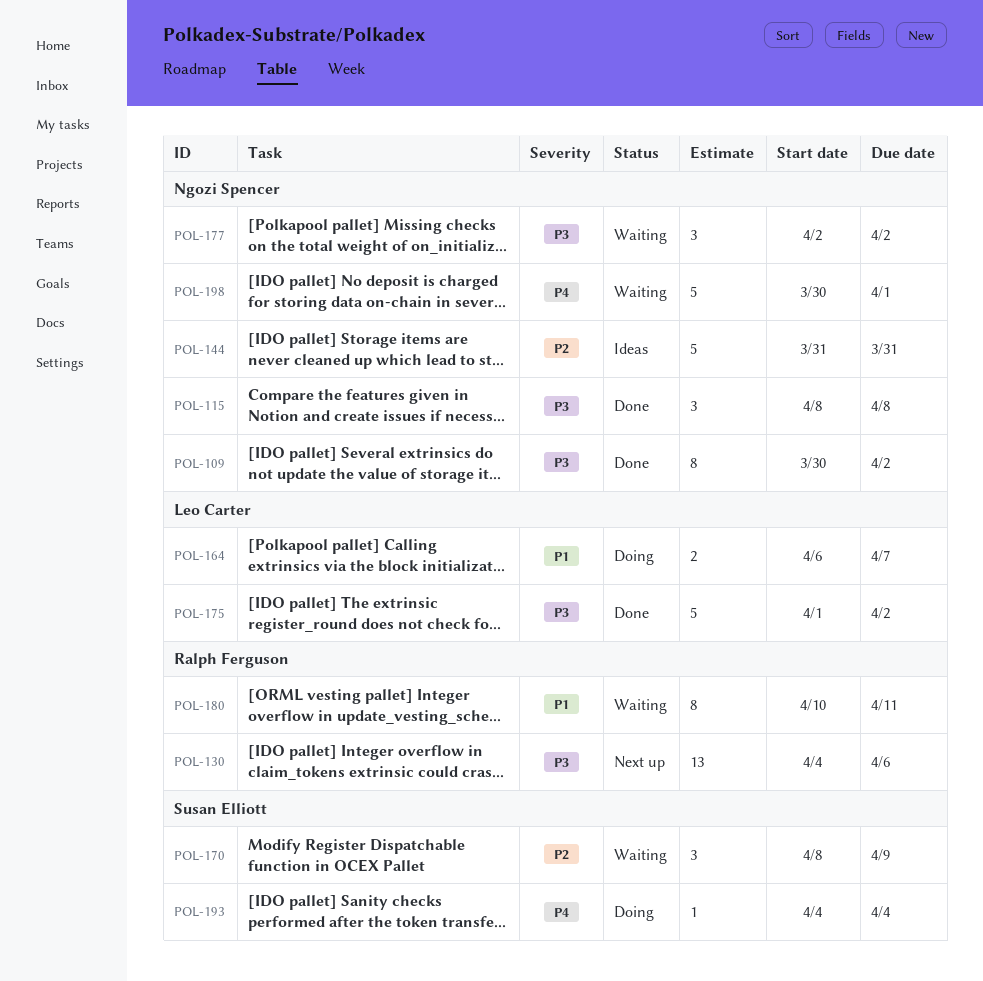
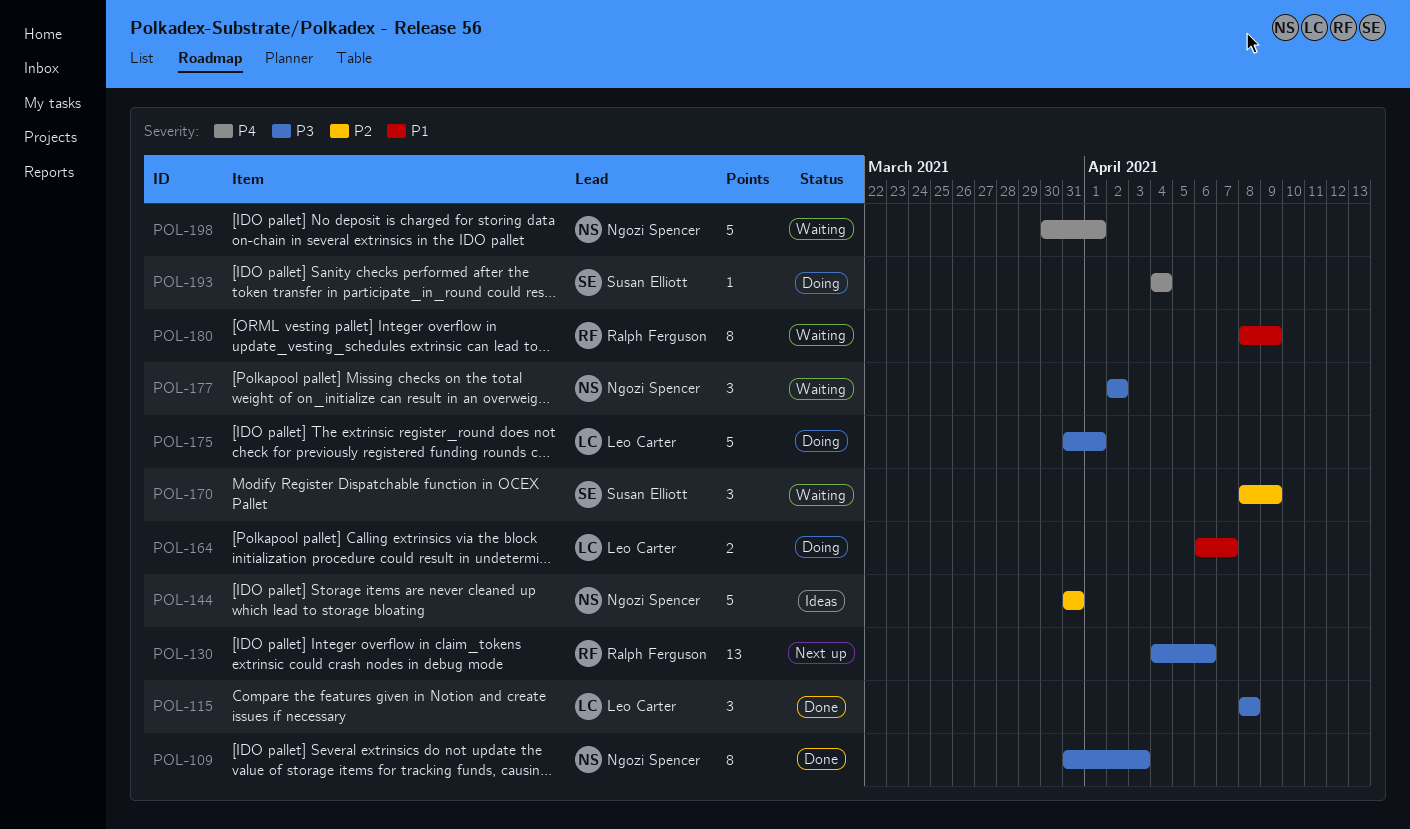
POL-109, start: Mar 30 -> Mar 31
POL-109, due: Apr 2 -> Apr 3
POL-115, owner: Ngozi Spencer -> Leo Carter
POL-175, status: Done -> Doing
POL-175, start: Apr 1 -> Mar 31
POL-175, due: Apr 2 -> Apr 1
POL-180, start: Apr 10 -> Apr 8
POL-180, due: Apr 11 -> Apr 9

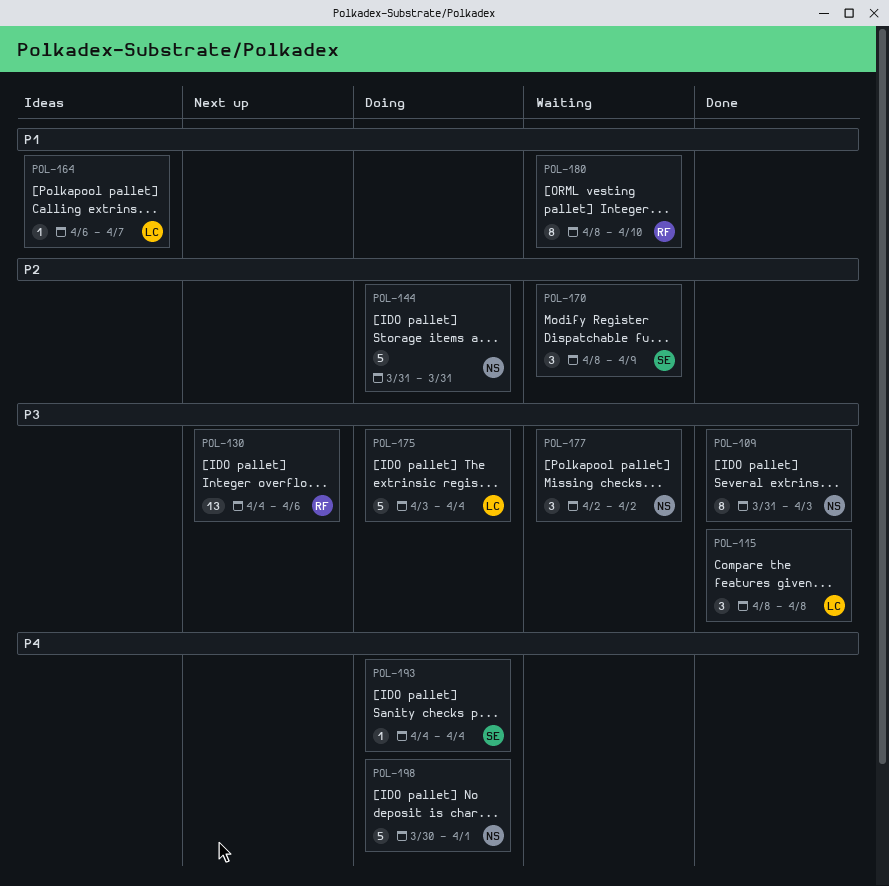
POL-144, status: Ideas -> Doing
POL-164, status: Doing -> Ideas
POL-164, estimate: 2 -> 1
POL-175, start: Mar 31 -> Apr 3
POL-175, due: Apr 1 -> Apr 4
POL-180, due: Apr 9 -> Apr 10
POL-198, status: Waiting -> Doing

